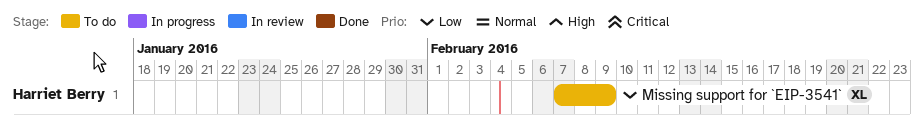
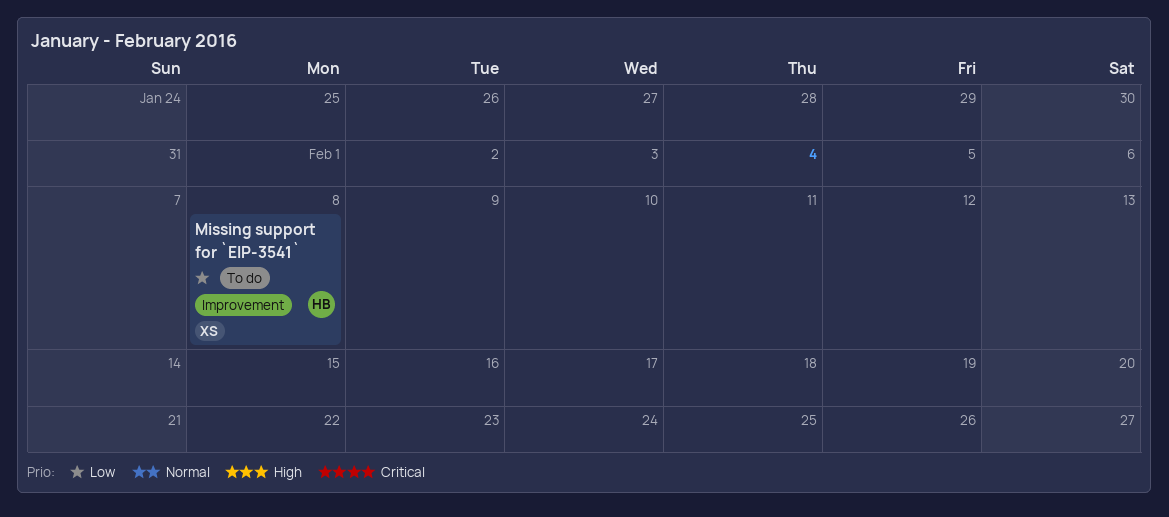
Missing support for `EIP-3541`, estimate: XL -> XS
Missing support for `EIP-3541`, due: Feb 9 -> Feb 8

